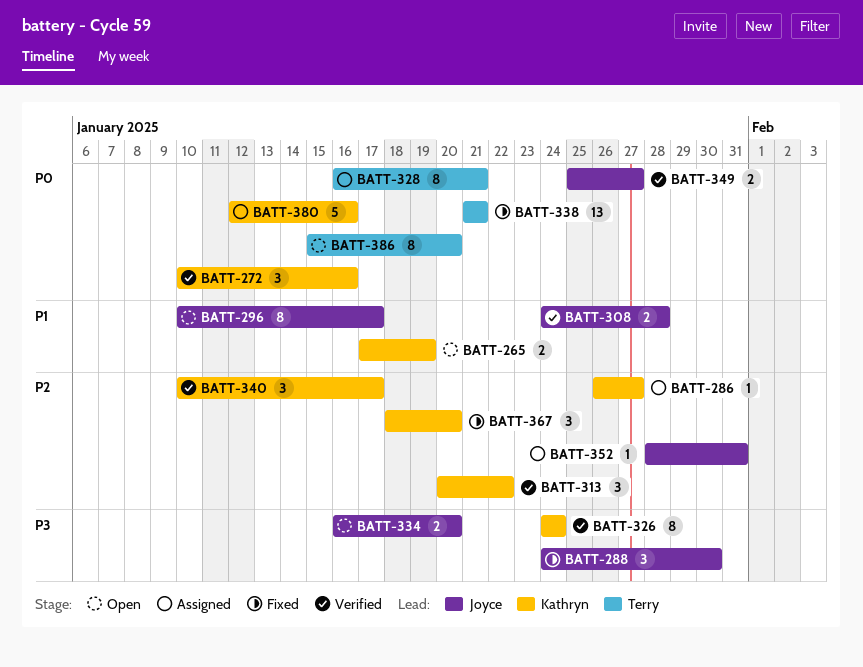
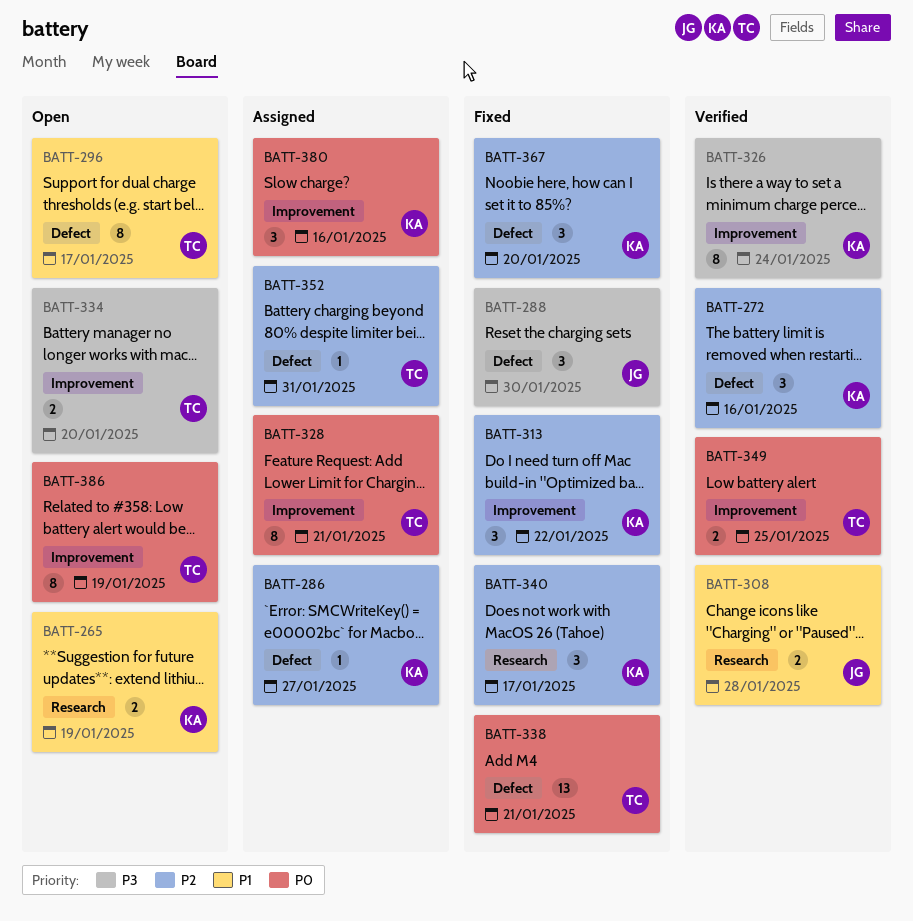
BATT-272, priority: P0 -> P2
BATT-296, owner: Joyce -> Terry
BATT-313, status: Verified -> Fixed
BATT-334, owner: Joyce -> Terry
BATT-340, status: Verified -> Fixed
BATT-349, owner: Joyce -> Terry
BATT-349, due: Jan 27 -> Jan 25
BATT-352, owner: Joyce -> Terry
BATT-380, estimate: 5 -> 3
BATT-386, due: Jan 20 -> Jan 19

